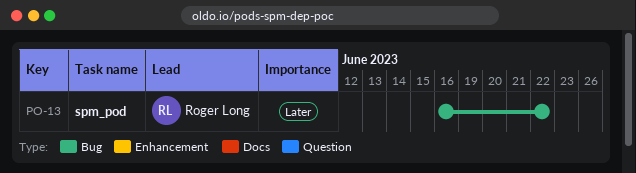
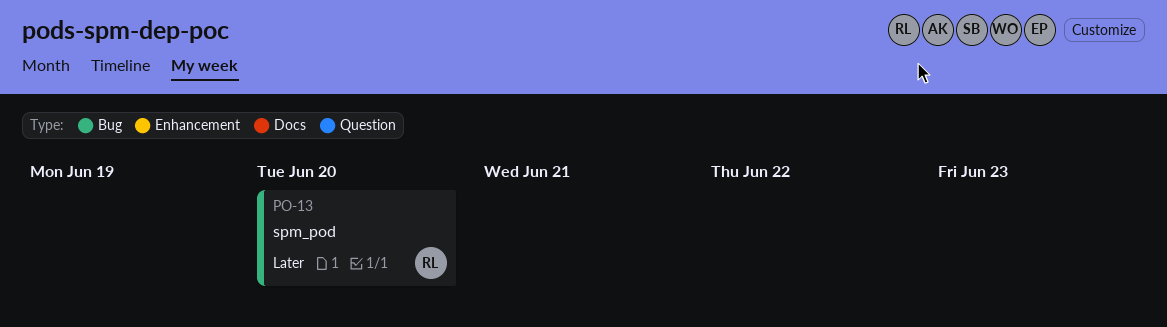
PO-13, due: Jun 22 -> Jun 20

